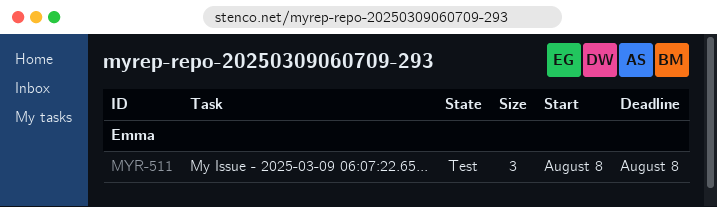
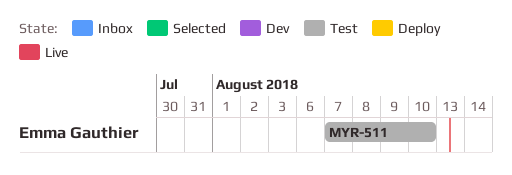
MYR-511, start: Aug 8 -> Aug 7
MYR-511, due: Aug 8 -> Aug 10

